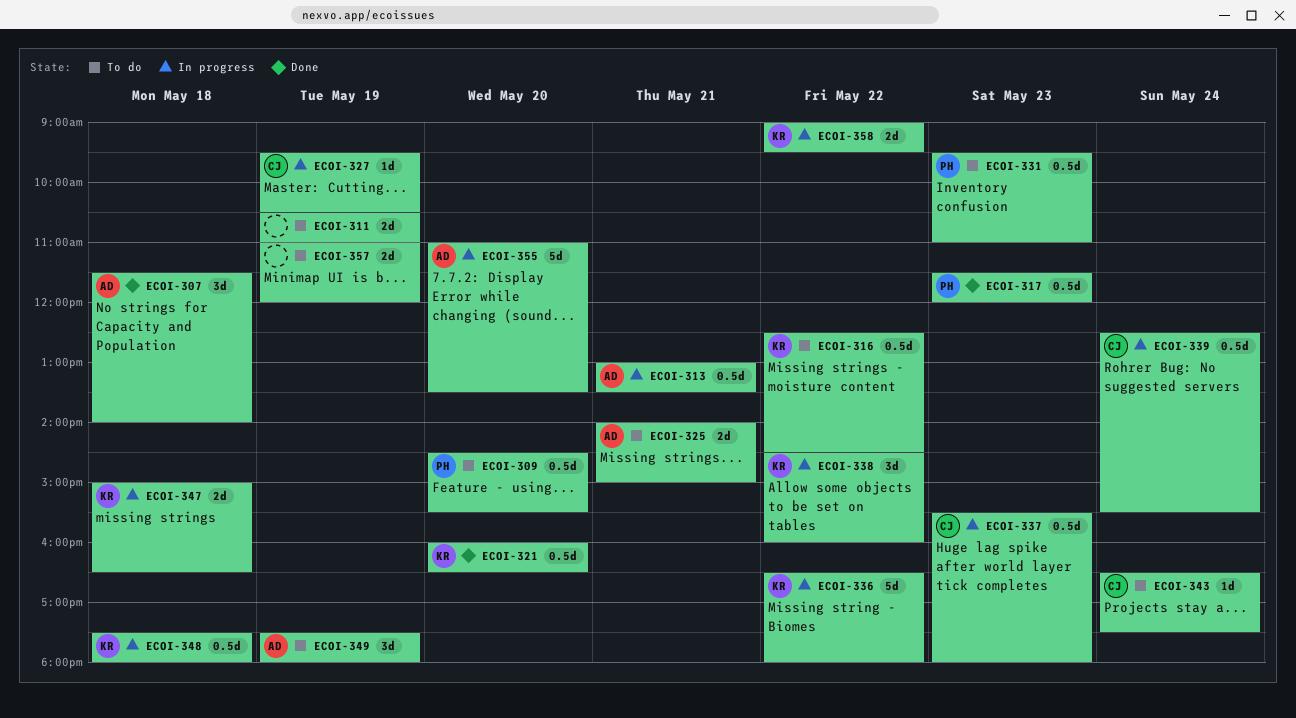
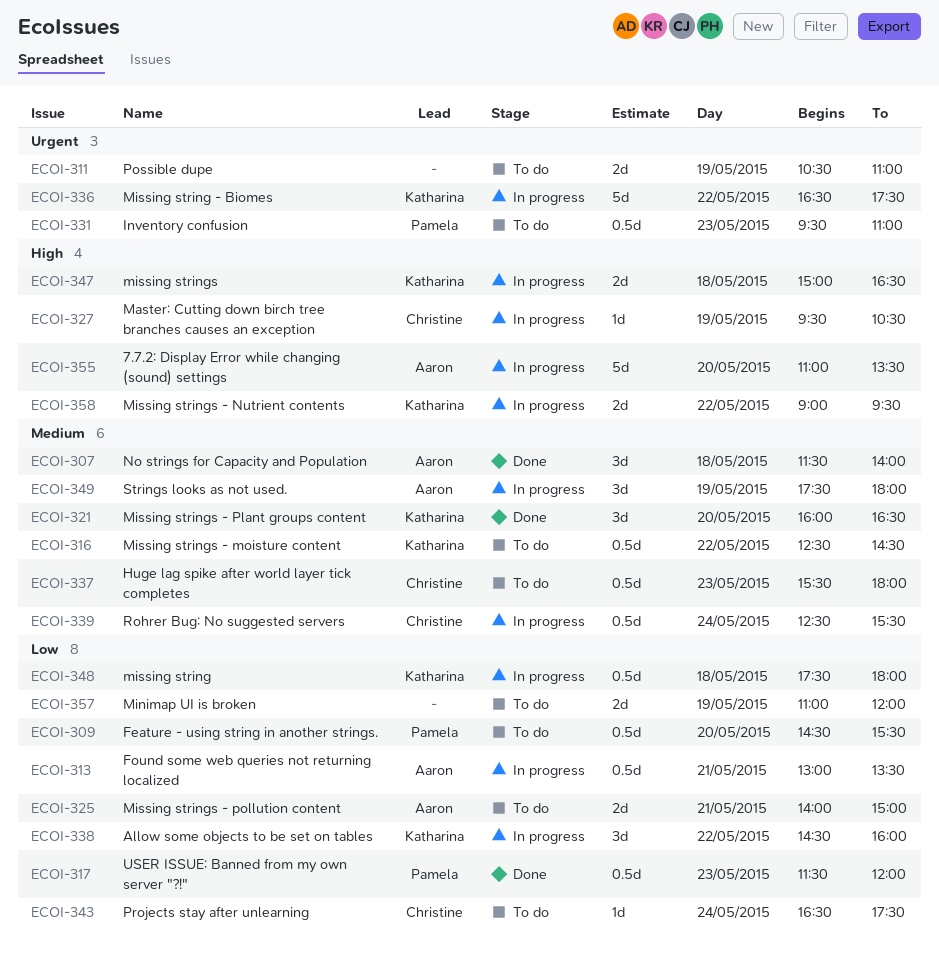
ECOI-321, estimate: 0.5d -> 3d
ECOI-336, ends: 18:00 -> 17:30
ECOI-337, status: In progress -> To do
ECOI-349, status: To do -> In progress

